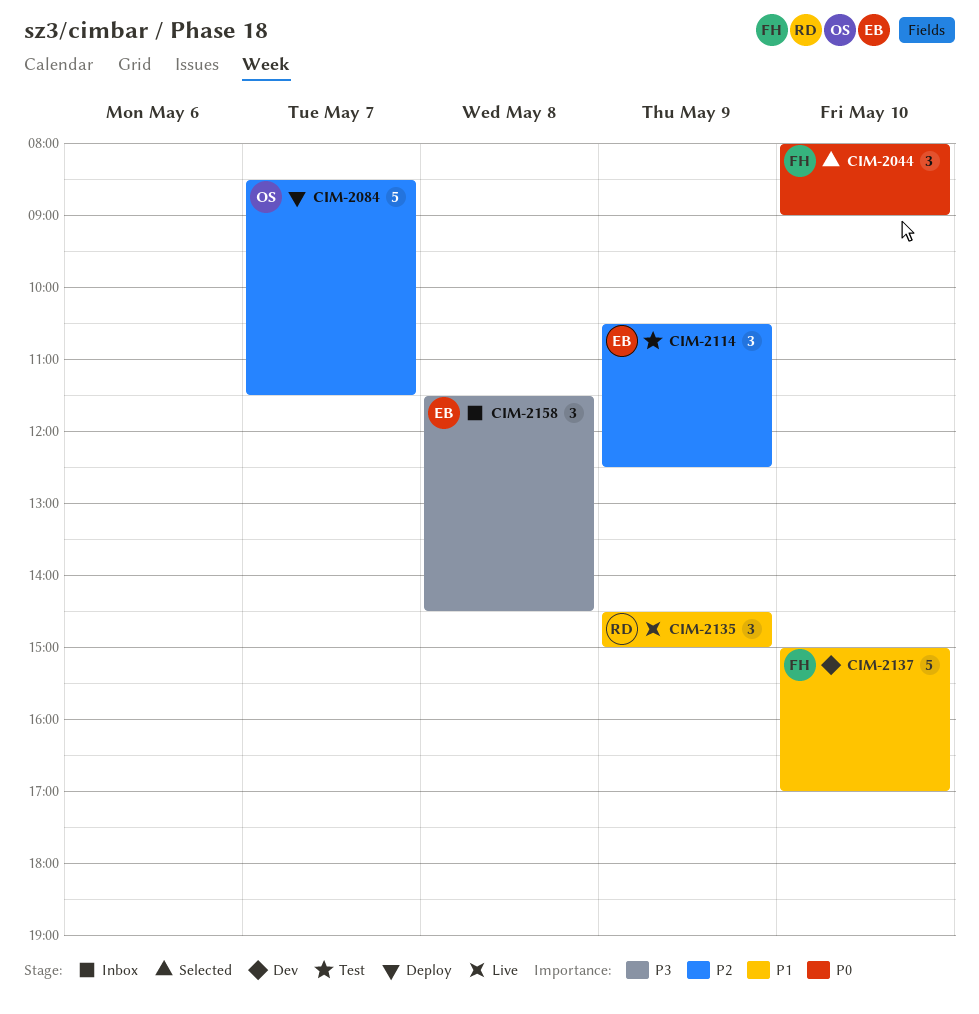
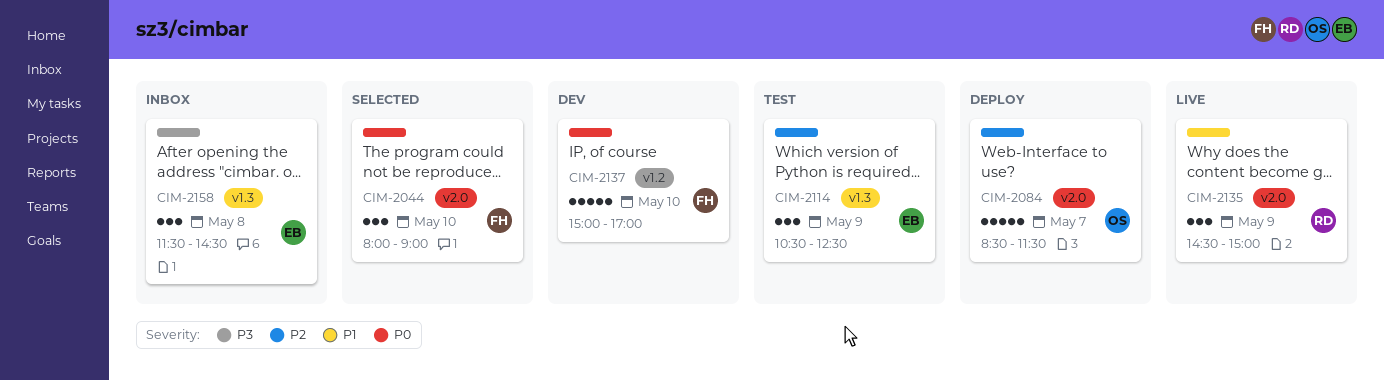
CIM-2137, priority: P1 -> P0

